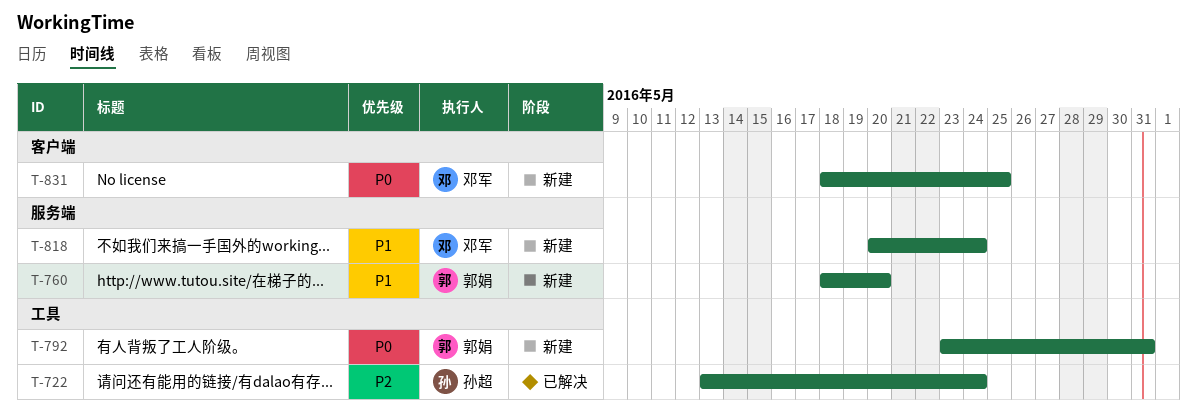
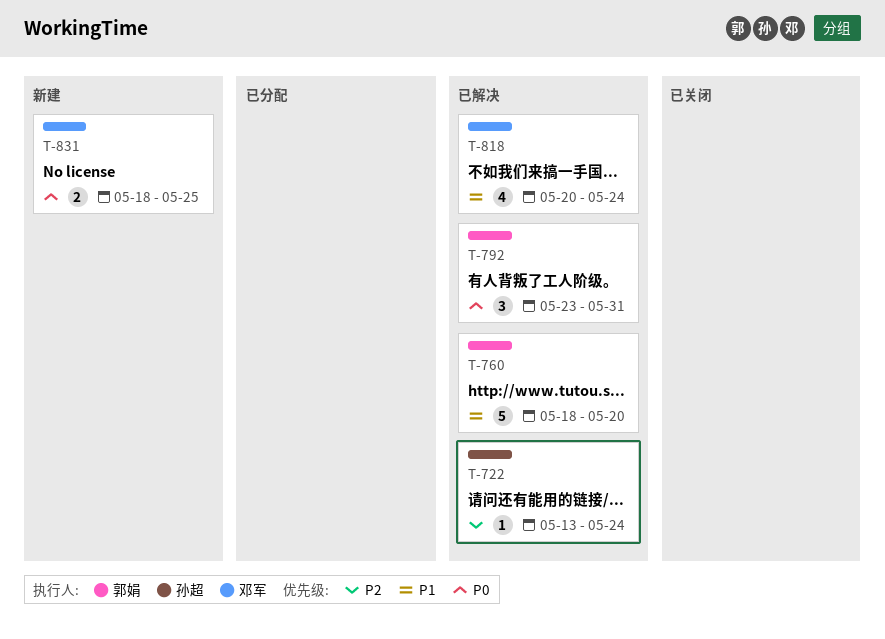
T-760, status: 新建 -> 已解决
T-792, status: 新建 -> 已解决
T-818, status: 新建 -> 已解决

